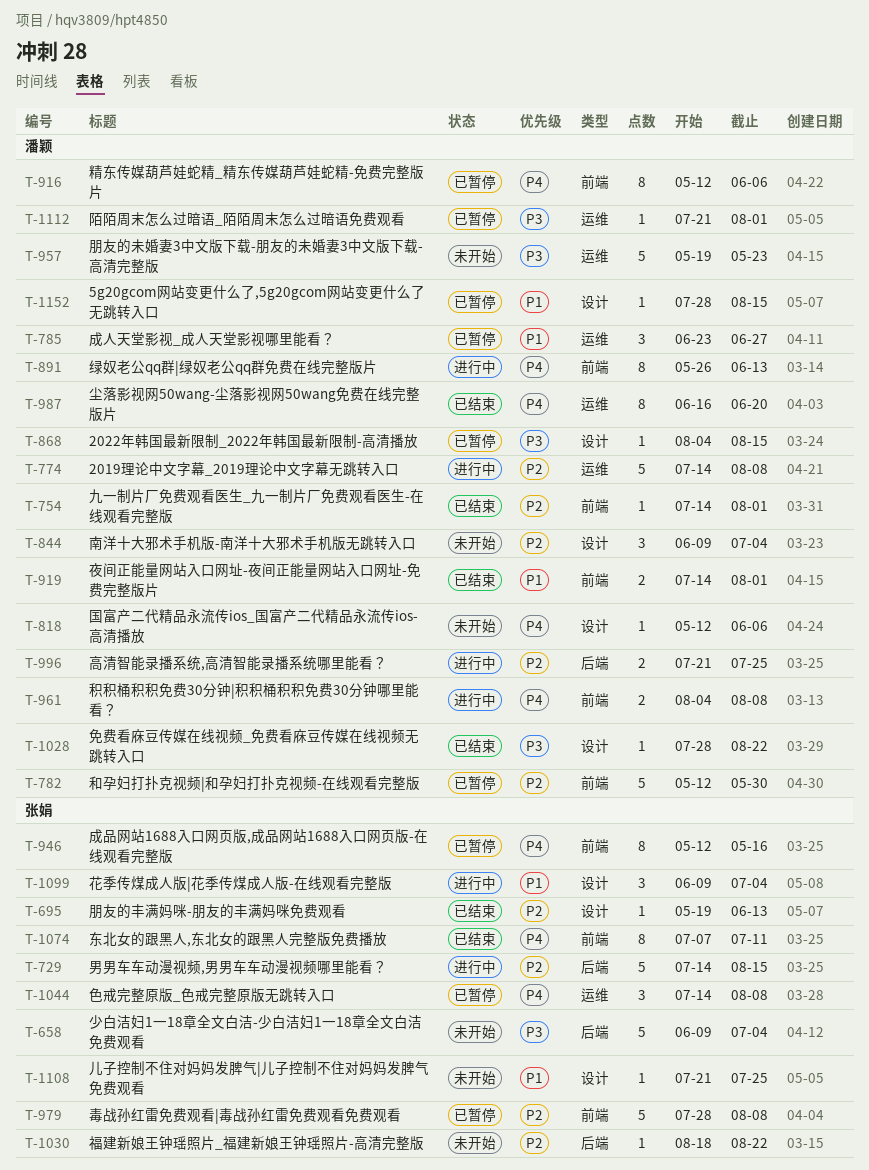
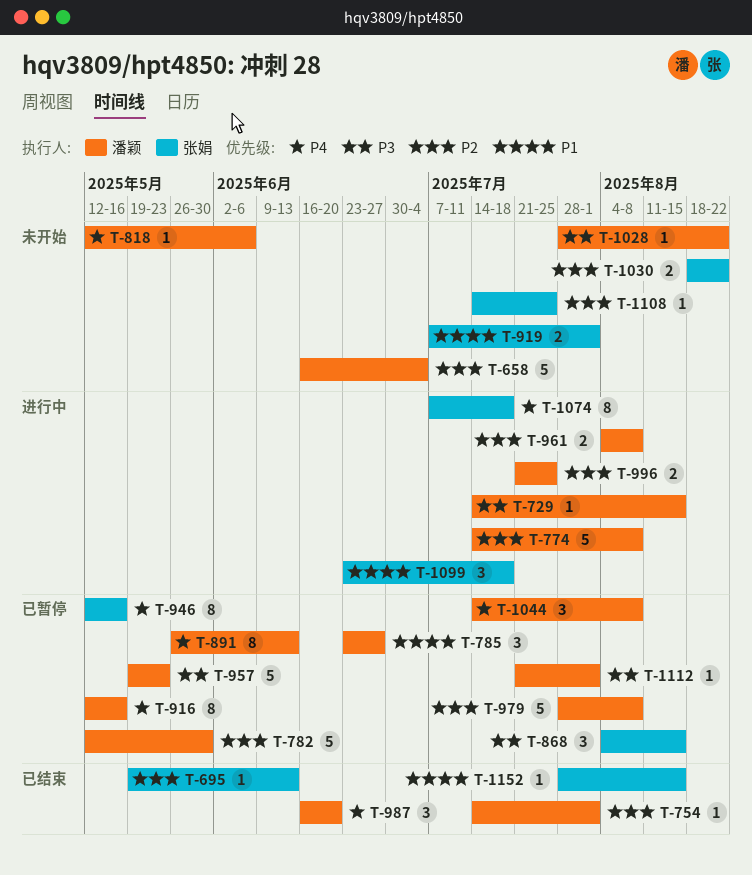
T-658, owner: 张娟 -> 潘颖
T-658, priority: P3 -> P2
T-658, start: Jun 9 -> Jun 16
T-729, owner: 张娟 -> 潘颖
T-729, priority: P2 -> P3
T-729, estimate: 5 -> 1
T-844: present -> none
T-868, owner: 潘颖 -> 张娟
T-868, estimate: 1 -> 3
T-891, status: 进行中 -> 已暂停
T-916, due: Jun 6 -> May 16
T-919, status: 已结束 -> 未开始
T-919, owner: 潘颖 -> 张娟
T-919, start: Jul 14 -> Jul 7
T-957, status: 未开始 -> 已暂停
T-961, priority: P4 -> P2
T-979, owner: 张娟 -> 潘颖
T-987, estimate: 8 -> 3
T-1028, status: 已结束 -> 未开始
T-1030, estimate: 1 -> 2
T-1044, owner: 张娟 -> 潘颖
T-1074, status: 已结束 -> 进行中
T-1074, due: Jul 11 -> Jul 18
T-1099, start: Jun 9 -> Jun 23
T-1099, due: Jul 4 -> Jul 18
T-1108, priority: P1 -> P2
T-1108, start: Jul 21 -> Jul 14
T-1152, status: 已暂停 -> 已结束
T-1152, owner: 潘颖 -> 张娟

